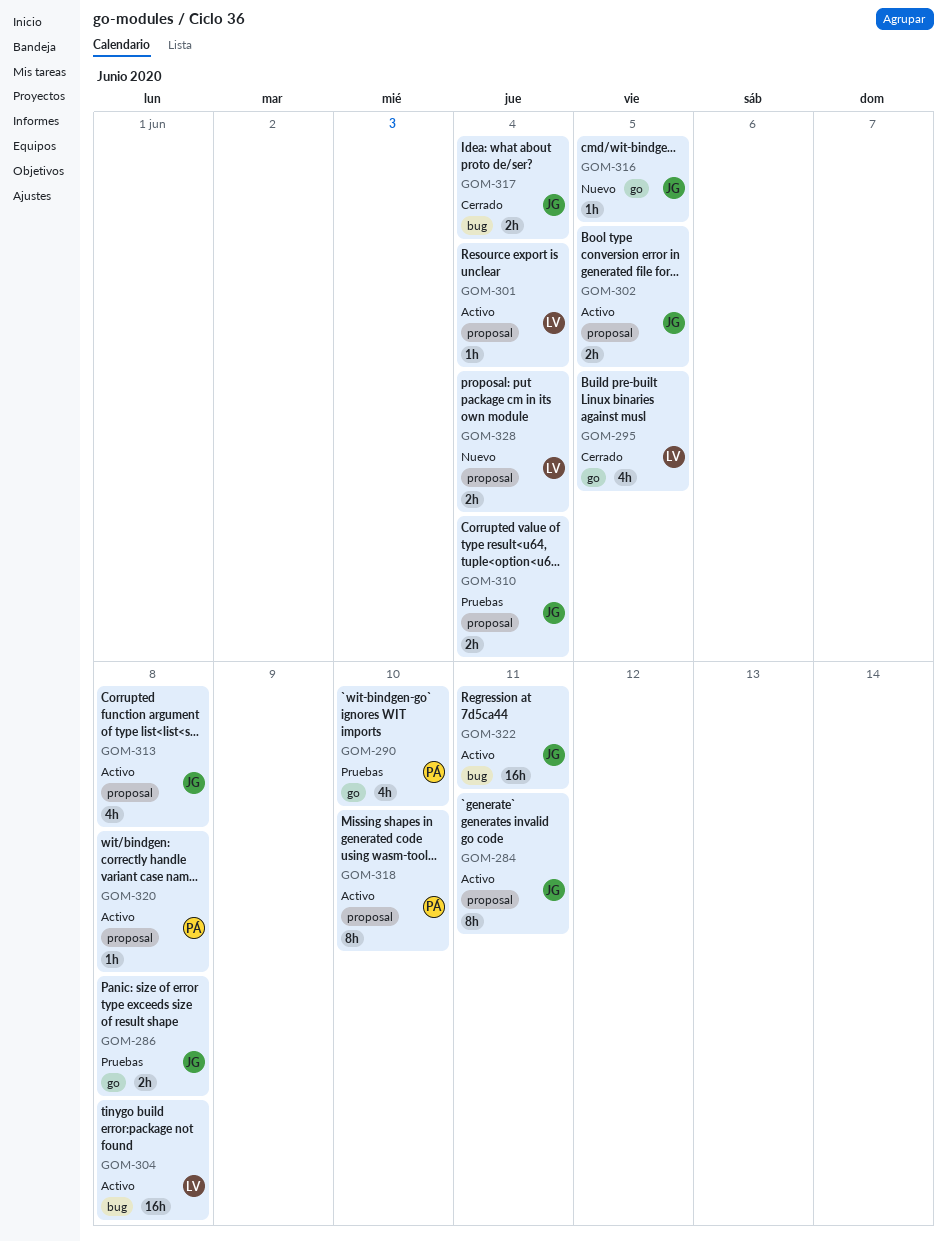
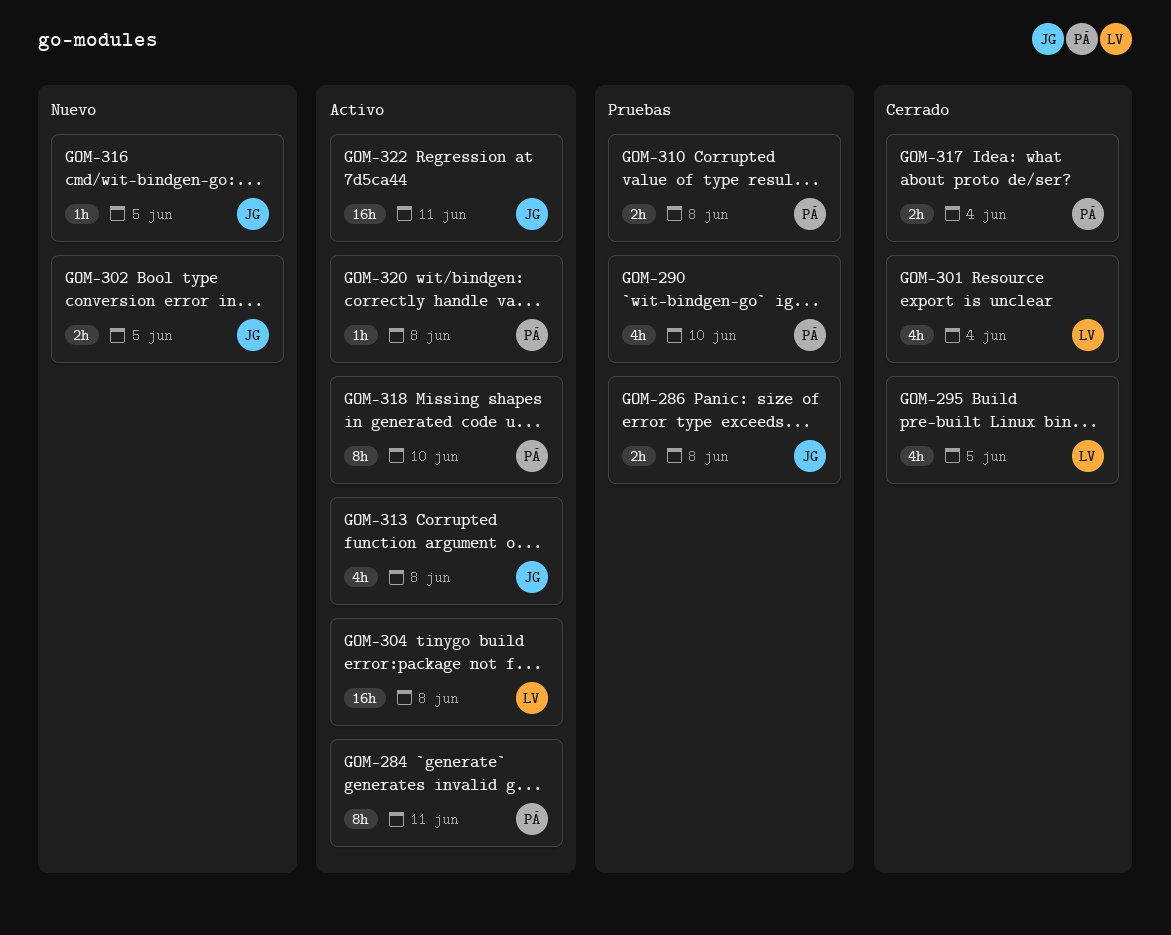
GOM-284, owner: JG -> PÁ
GOM-301, status: Activo -> Cerrado
GOM-301, estimate: 1h -> 4h
GOM-302, status: Activo -> Nuevo
GOM-310, owner: JG -> PÁ
GOM-310, due: Jun 4 -> Jun 8
GOM-317, owner: JG -> PÁ
GOM-328: present -> none

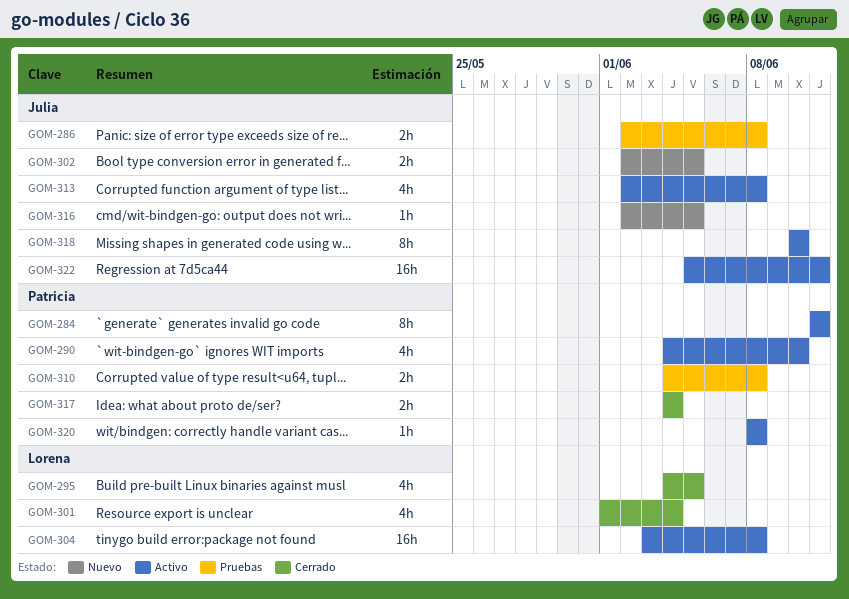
GOM-290, status: Pruebas -> Activo
GOM-318, owner: Patricia -> Julia

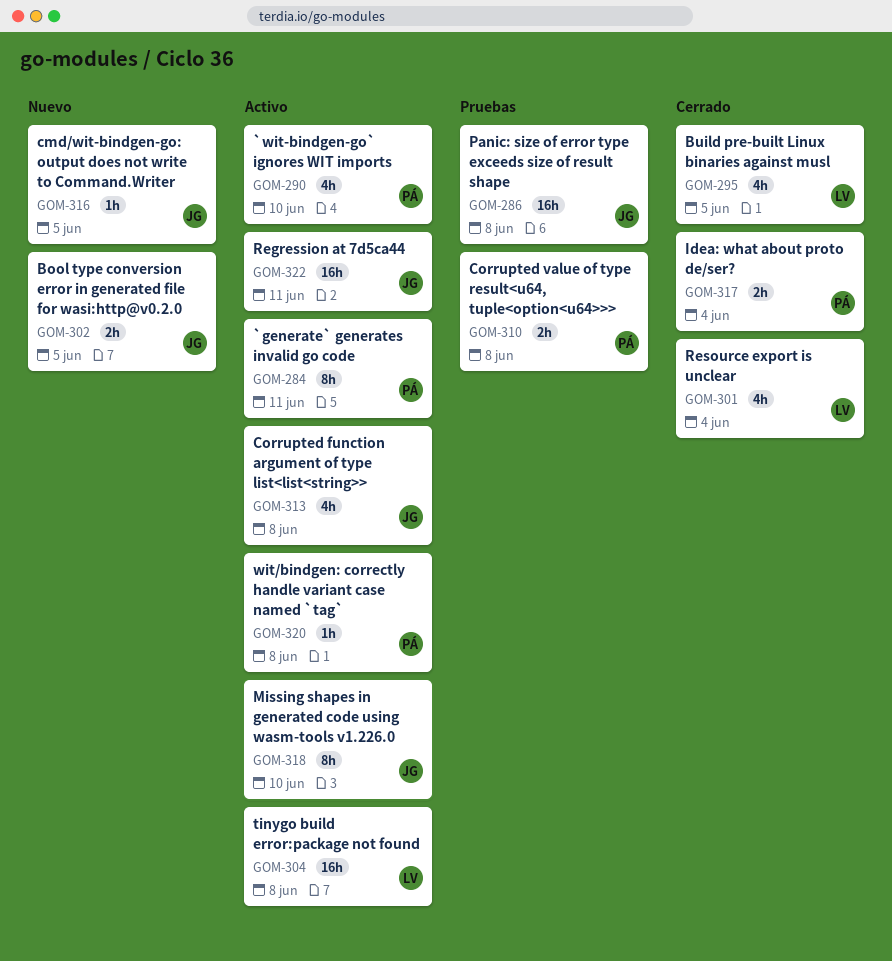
GOM-286, estimate: 2h -> 16h

